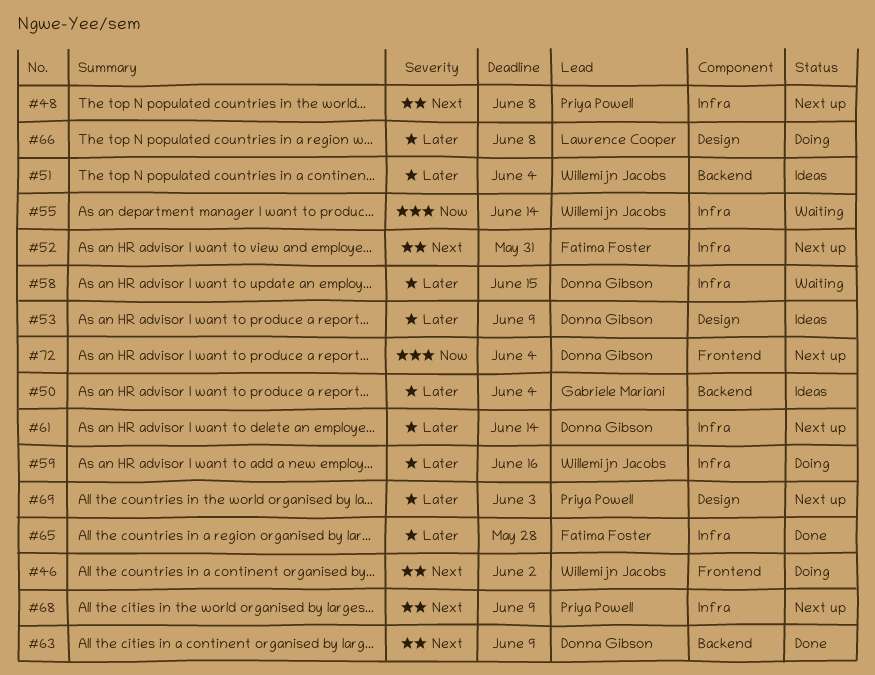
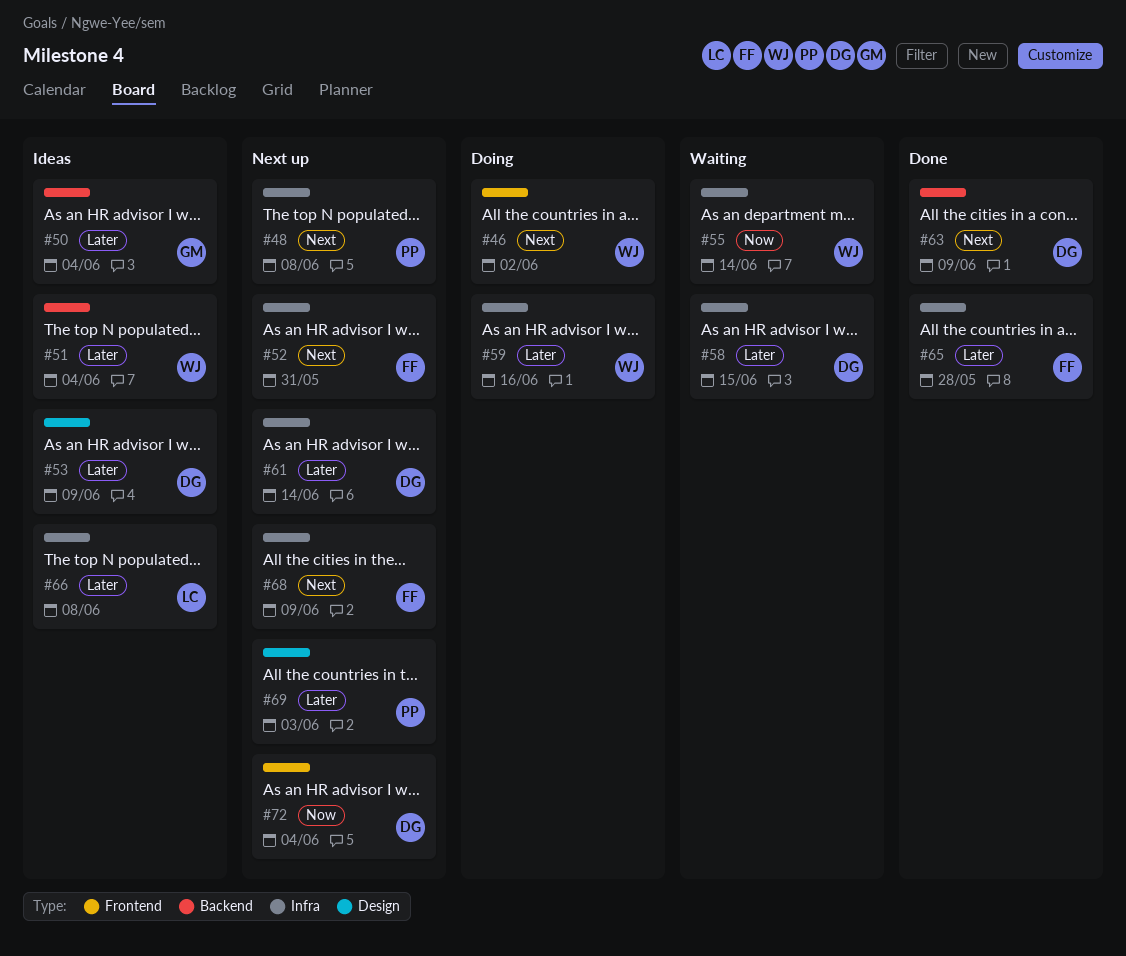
#66, status: Doing -> Ideas
#66, label: Design -> Infra
#68, owner: Priya Powell -> Fatima Foster

